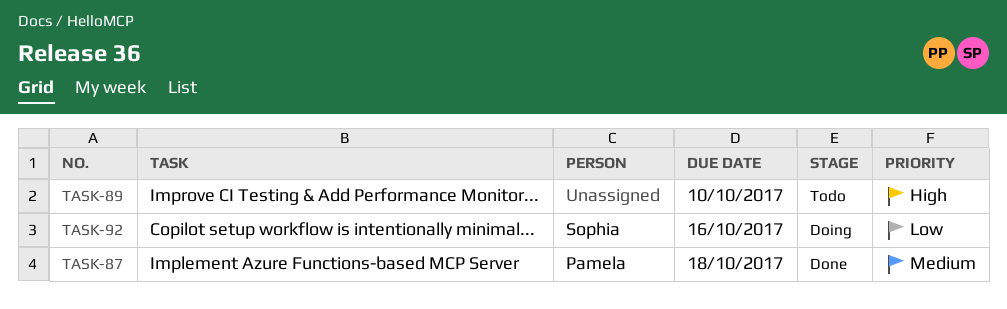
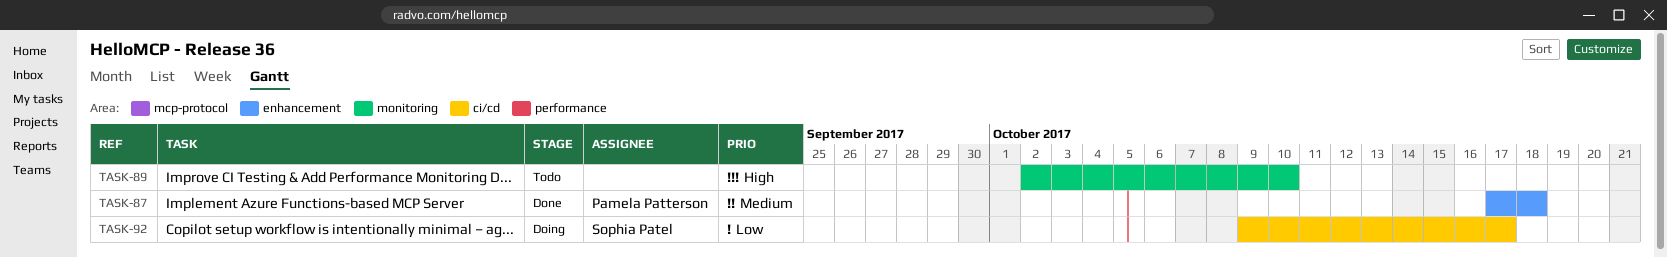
TASK-92, due: Oct 16 -> Oct 17

